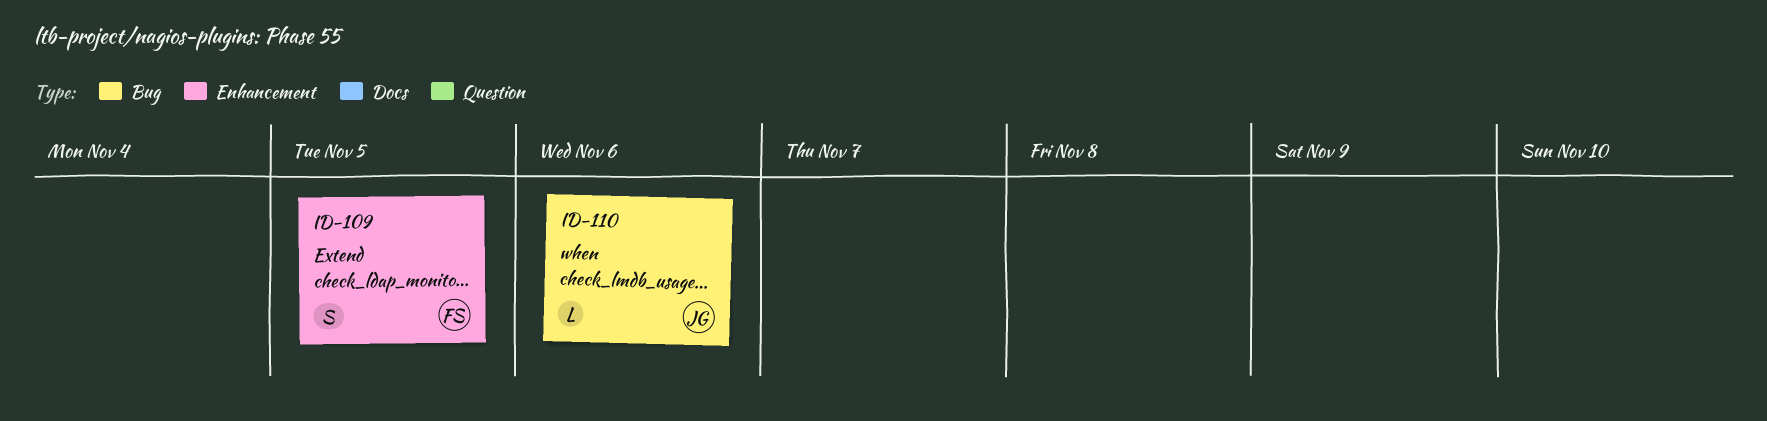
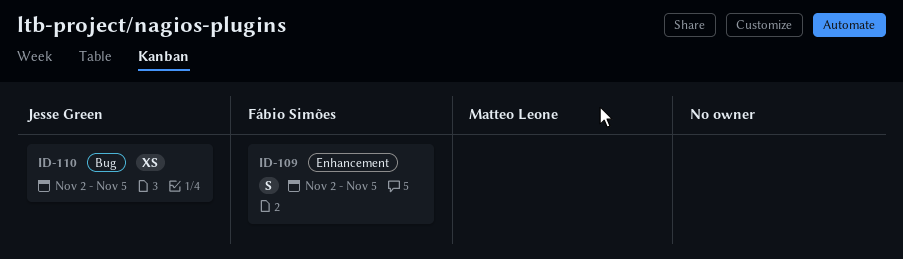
ID-110, estimate: L -> XS
ID-110, due: Nov 6 -> Nov 5

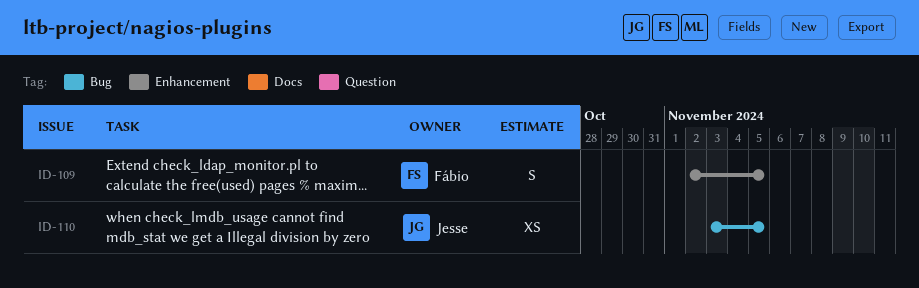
ID-110, start: Nov 2 -> Nov 3

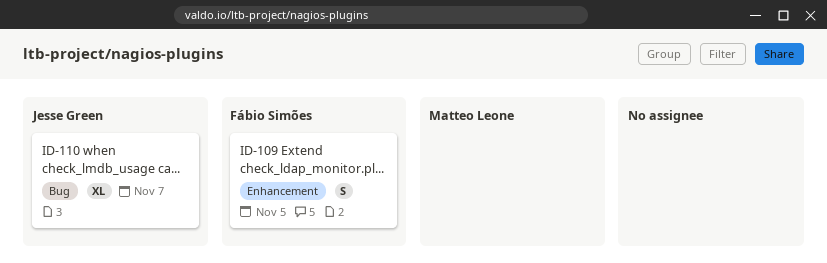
ID-110, estimate: XS -> XL
ID-110, due: Nov 5 -> Nov 7

